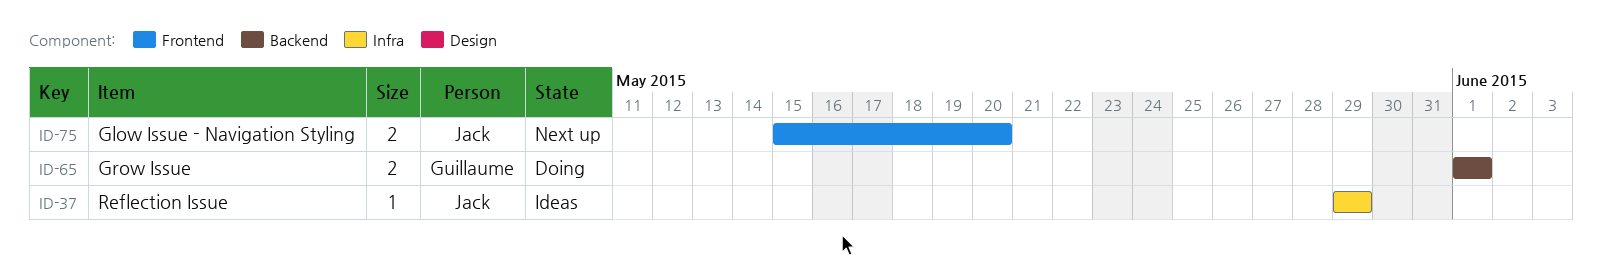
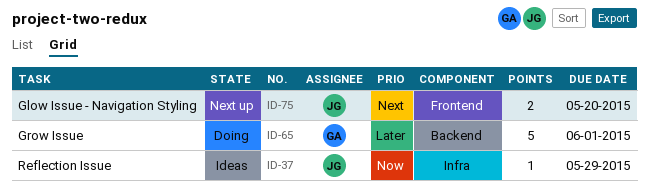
ID-65, estimate: 2 -> 5

